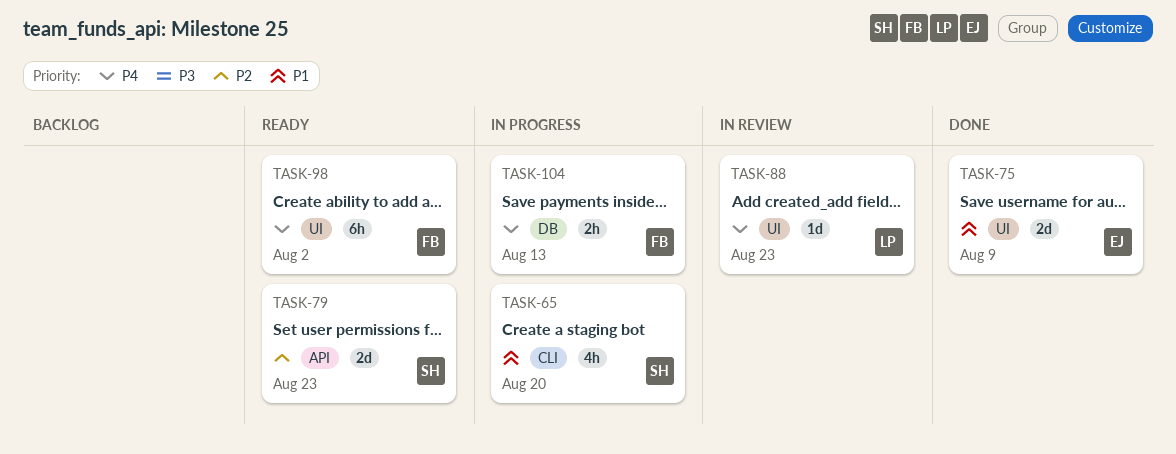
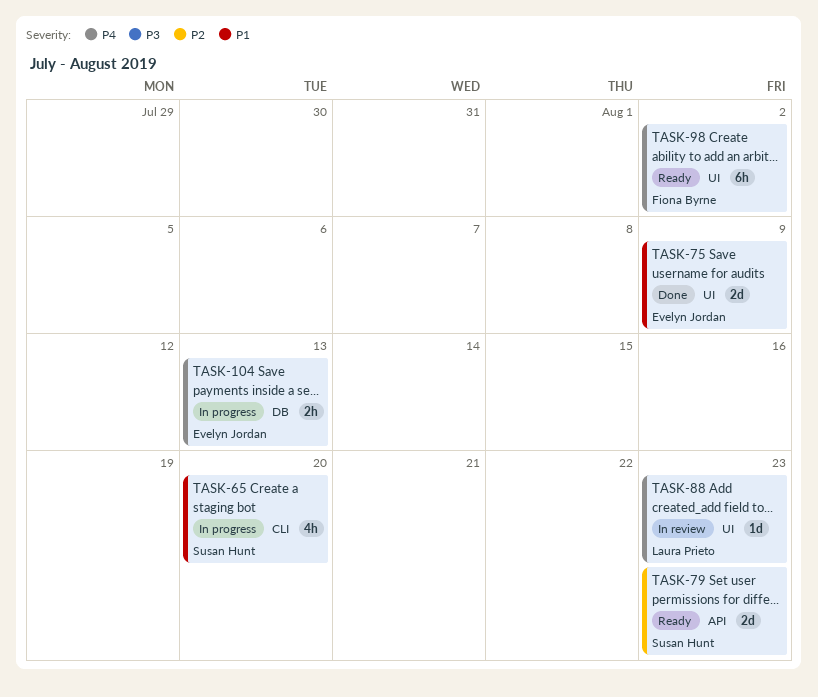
TASK-104, owner: Fiona Byrne -> Evelyn Jordan

